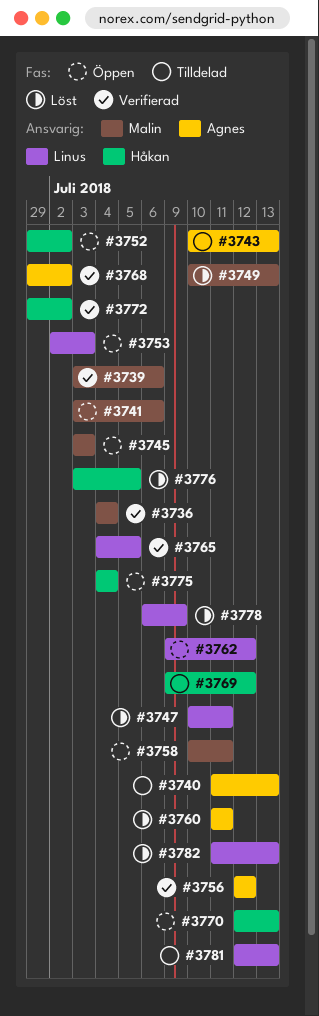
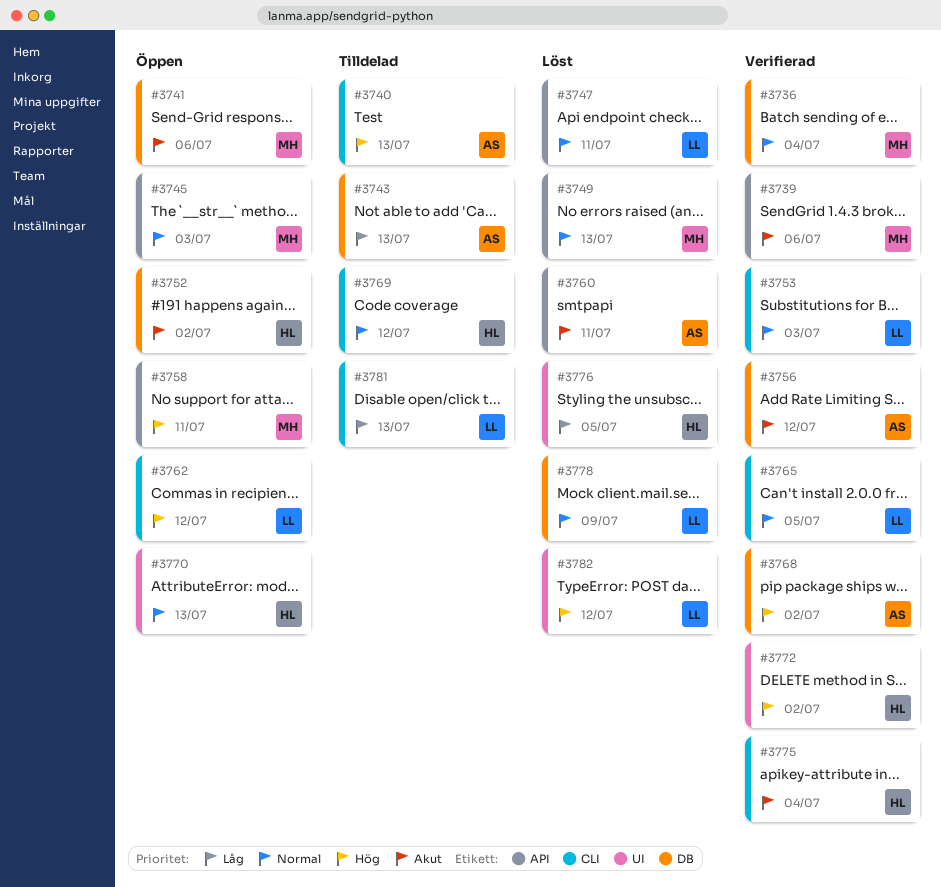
#3753, status: Öppen -> Verifierad
#3775, status: Öppen -> Verifierad
#3782, due: Jul 13 -> Jul 12

